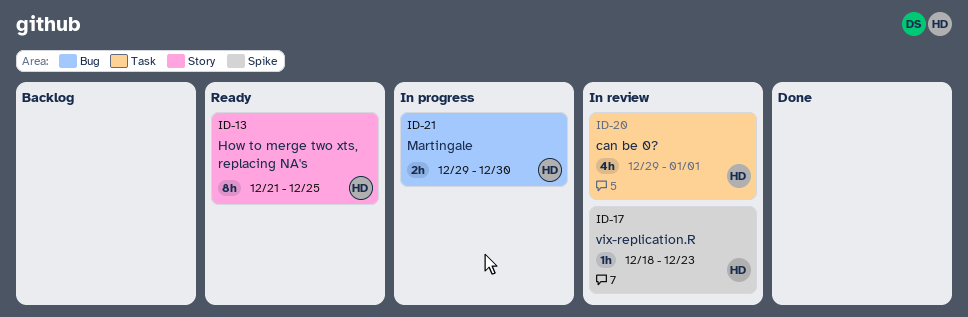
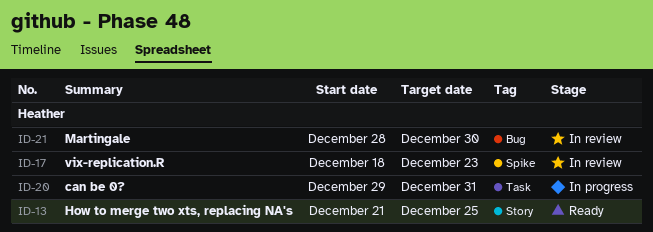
ID-20, status: In review -> In progress
ID-20, due: Jan 1 -> Dec 31
ID-21, status: In progress -> In review
ID-21, start: Dec 29 -> Dec 28

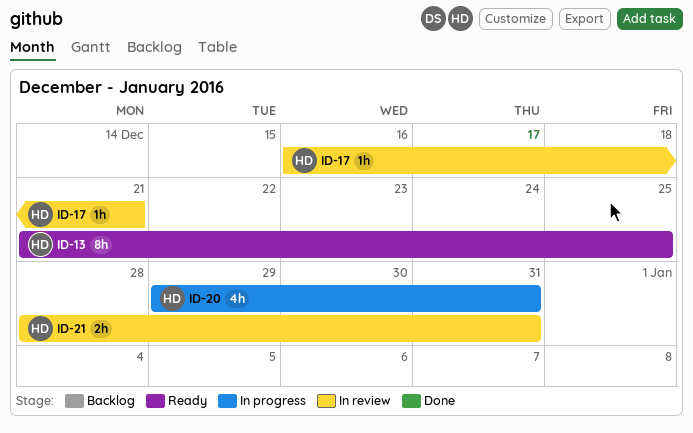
ID-17, start: Dec 18 -> Dec 16
ID-17, due: Dec 23 -> Dec 21
ID-21, due: Dec 30 -> Dec 31

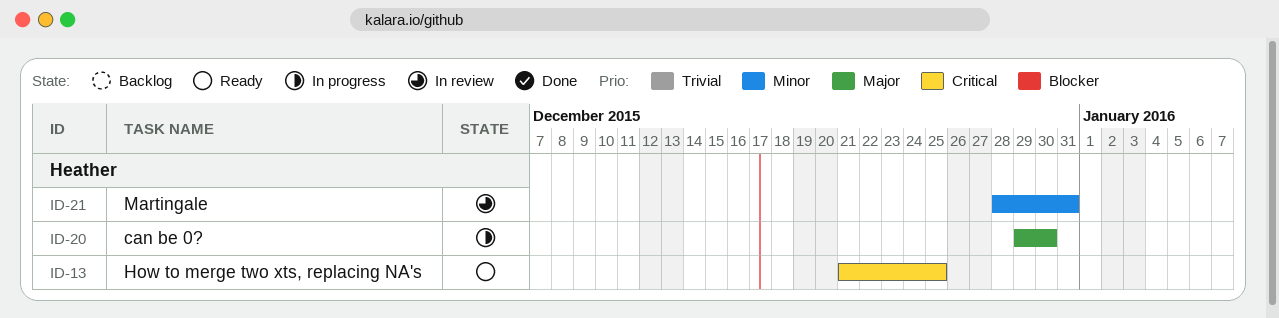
ID-17: present -> none
ID-20, due: Dec 31 -> Dec 30

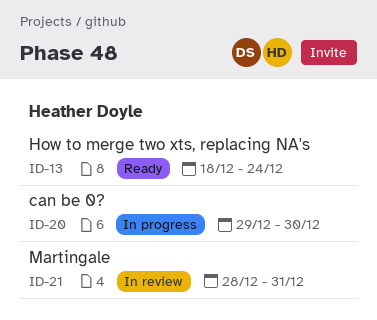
ID-13, start: Dec 21 -> Dec 18
ID-13, due: Dec 25 -> Dec 24

